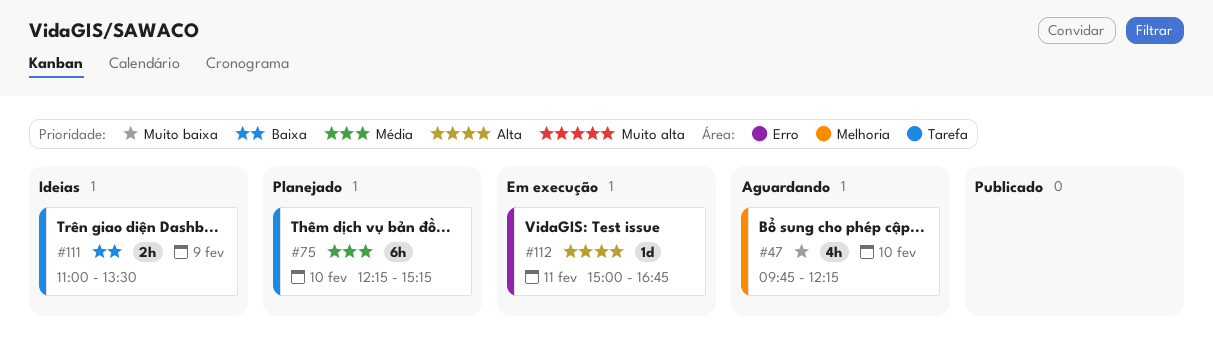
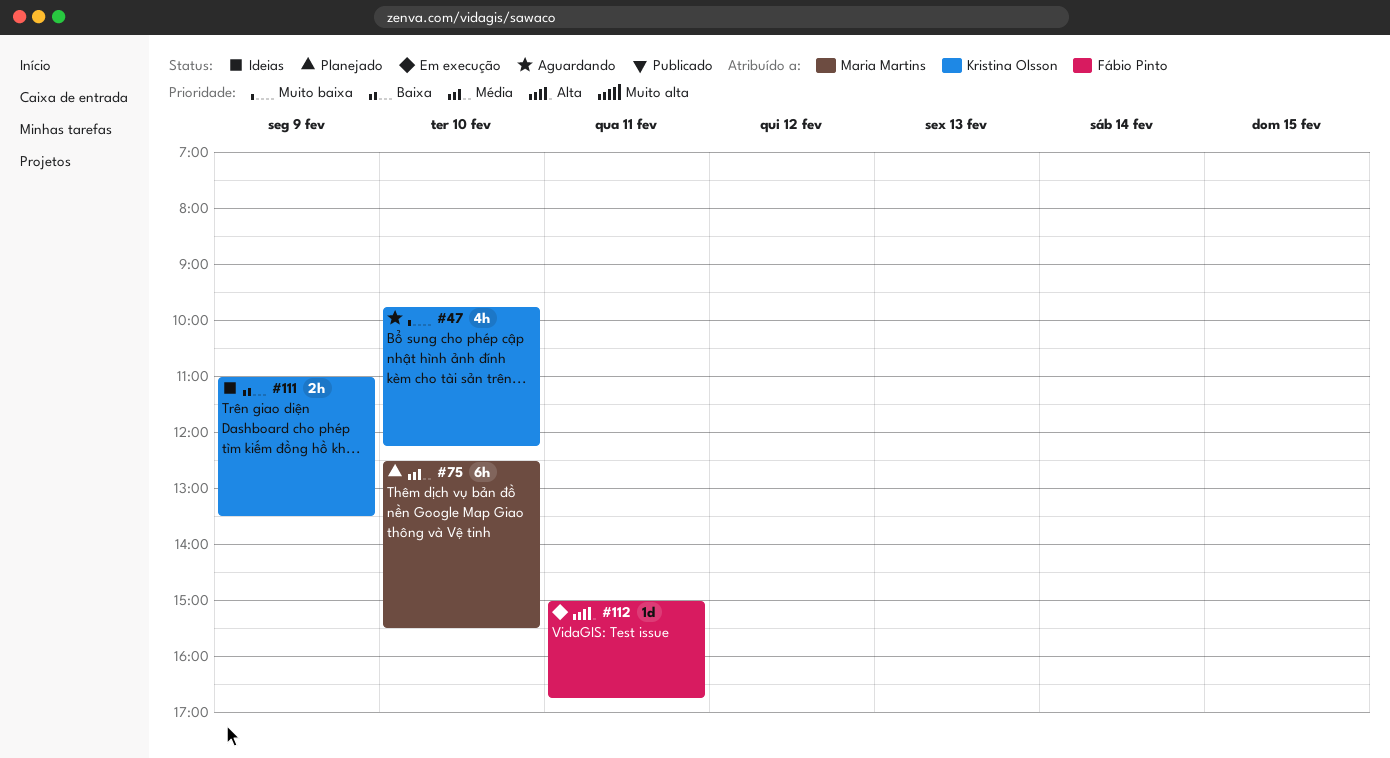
#75, begins: 12:15 -> 12:30
#75, ends: 15:15 -> 15:30

